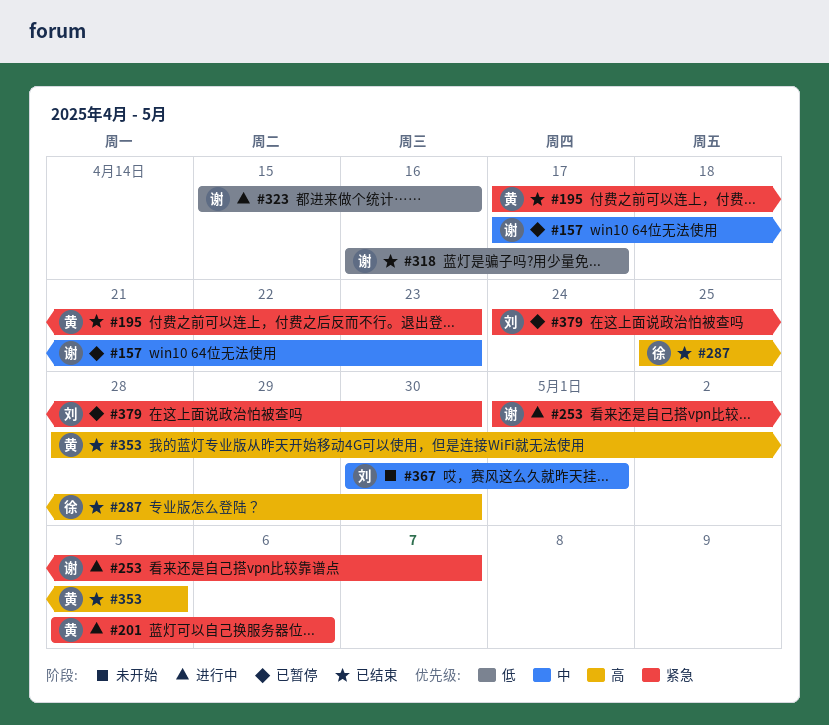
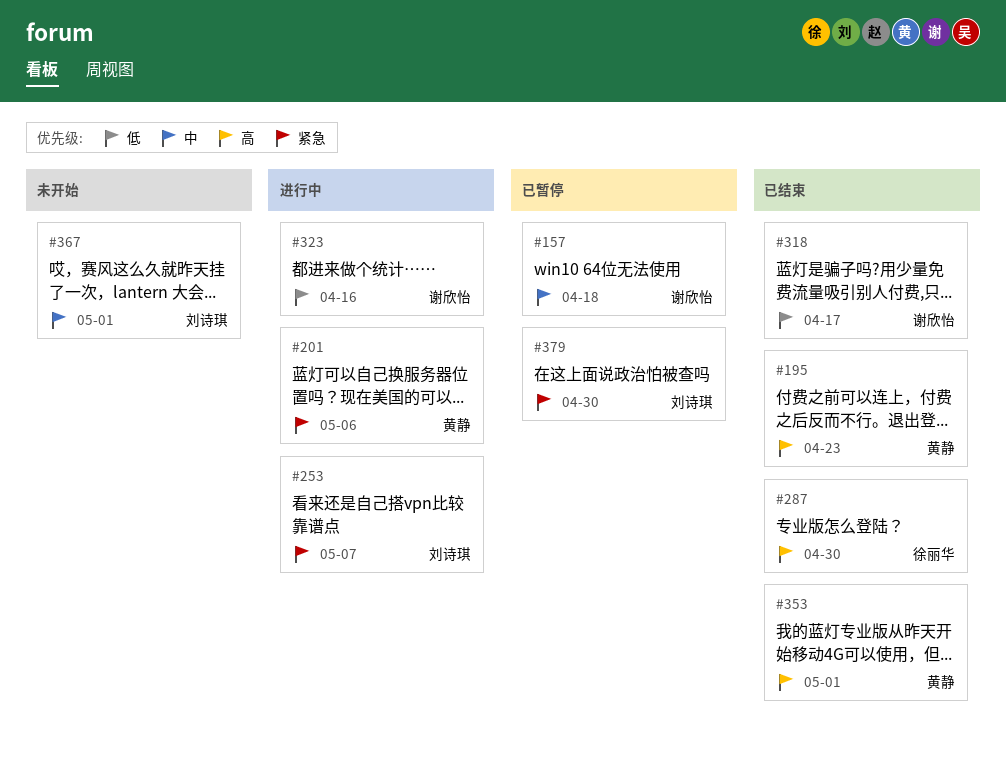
#157, due: Apr 23 -> Apr 18
#195, priority: 紧急 -> 高
#253, owner: 谢欣怡 -> 刘诗琪
#353, due: May 5 -> May 1

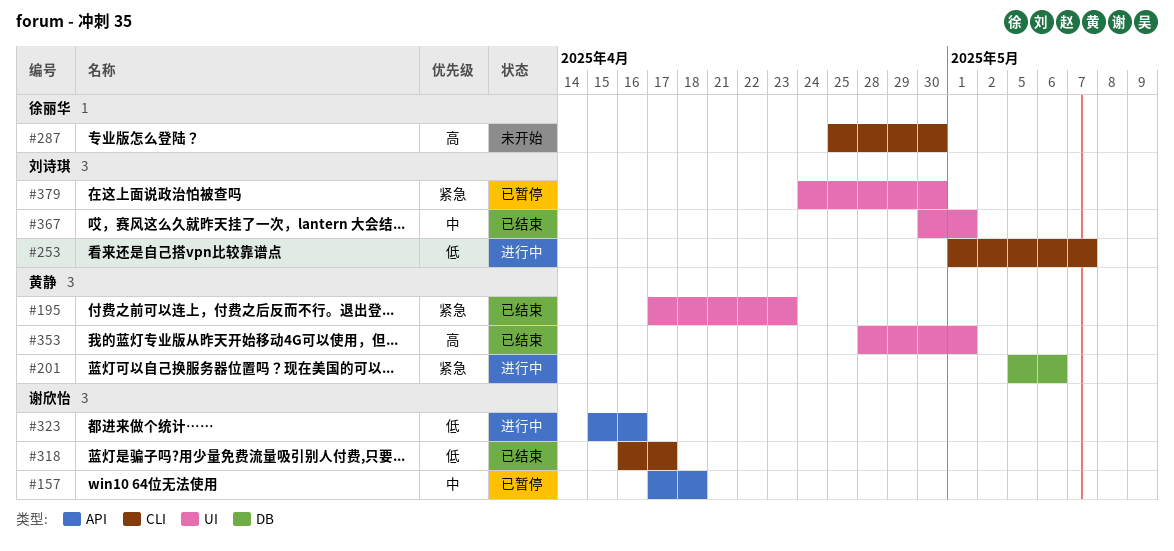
#195, priority: 高 -> 紧急
#253, priority: 紧急 -> 低
#287, status: 已结束 -> 未开始
#367, status: 未开始 -> 已结束

